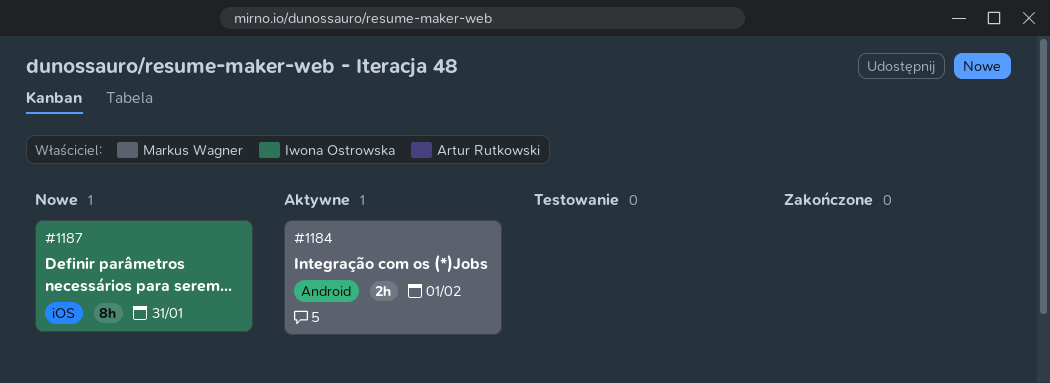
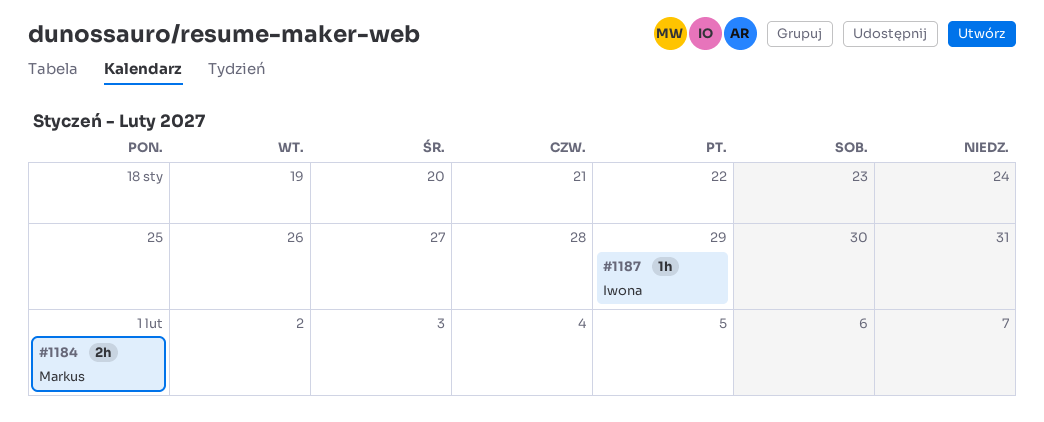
#1187, estimate: 8h -> 1h
#1187, due: Jan 31 -> Jan 29

